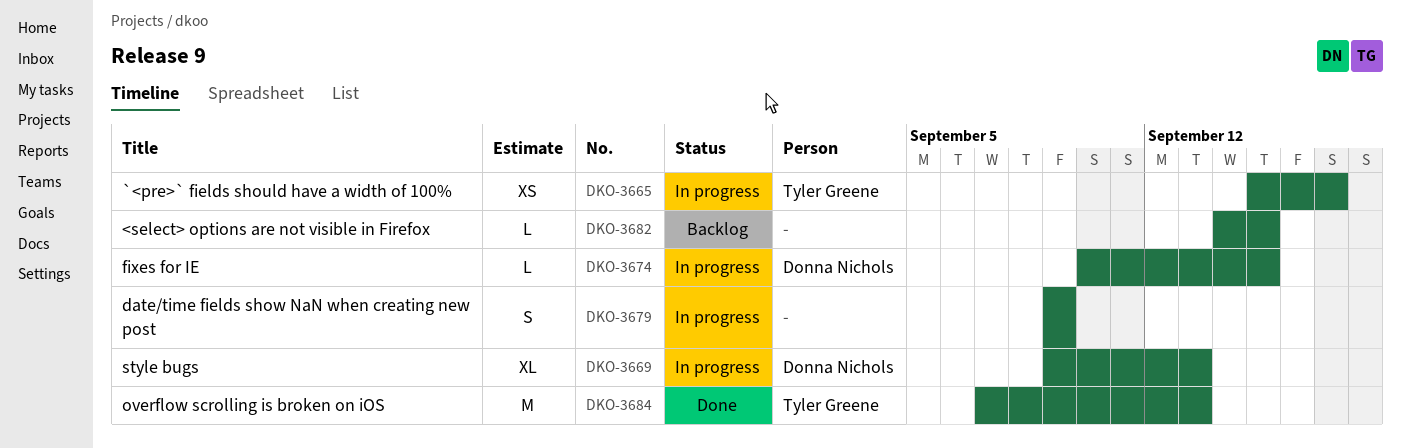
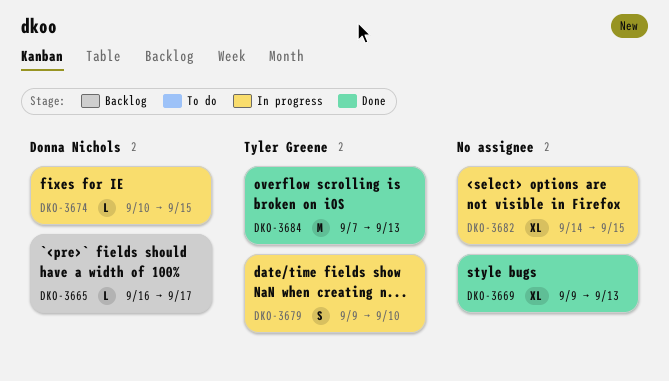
DKO-3665, status: In progress -> Backlog
DKO-3665, owner: Tyler Greene -> Donna Nichols
DKO-3665, estimate: XS -> L
DKO-3665, start: Sep 15 -> Sep 16
DKO-3669, status: In progress -> Done
DKO-3669, owner: Donna Nichols -> none
DKO-3679, owner: none -> Tyler Greene
DKO-3679, due: Sep 9 -> Sep 10
DKO-3682, status: Backlog -> In progress
DKO-3682, estimate: L -> XL

